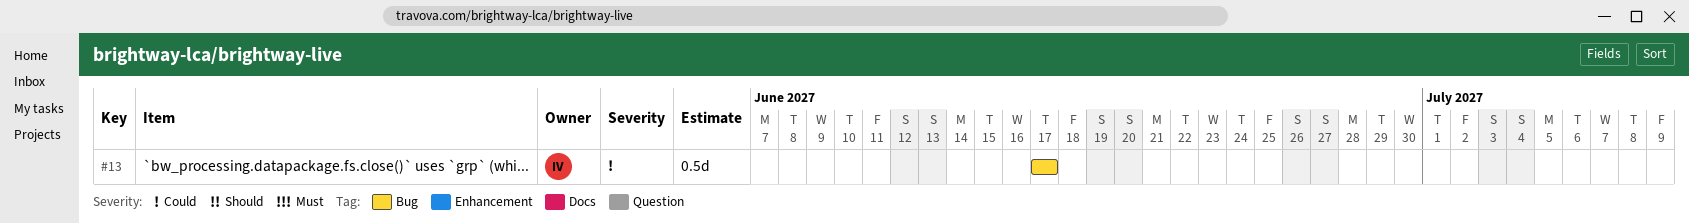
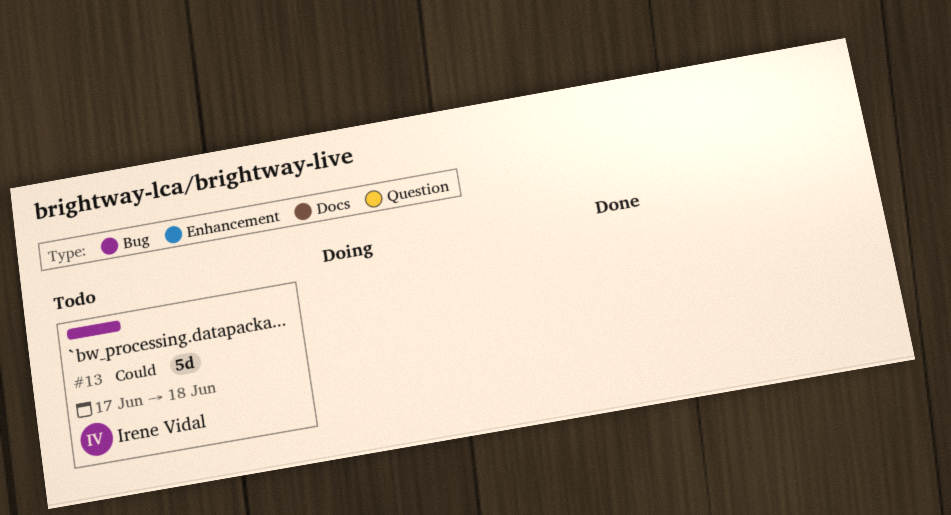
#13, estimate: 0.5d -> 5d
#13, due: Jun 17 -> Jun 18

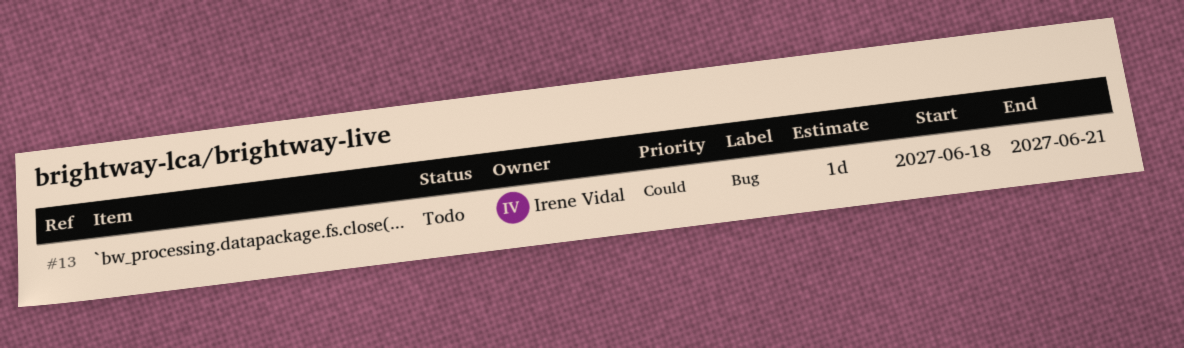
#13, estimate: 5d -> 1d
#13, start: Jun 17 -> Jun 18
#13, due: Jun 18 -> Jun 21

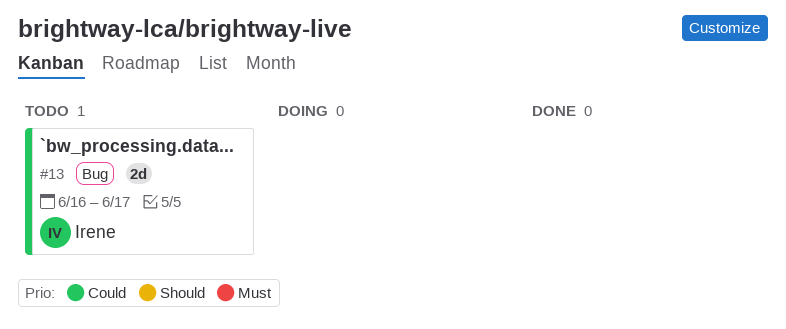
#13, estimate: 1d -> 2d
#13, start: Jun 18 -> Jun 16
#13, due: Jun 21 -> Jun 17

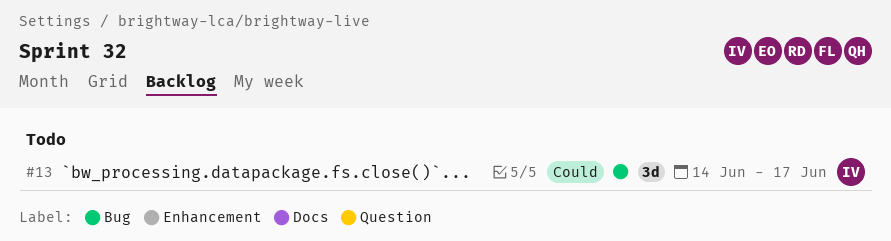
#13, estimate: 2d -> 3d
#13, start: Jun 16 -> Jun 14

